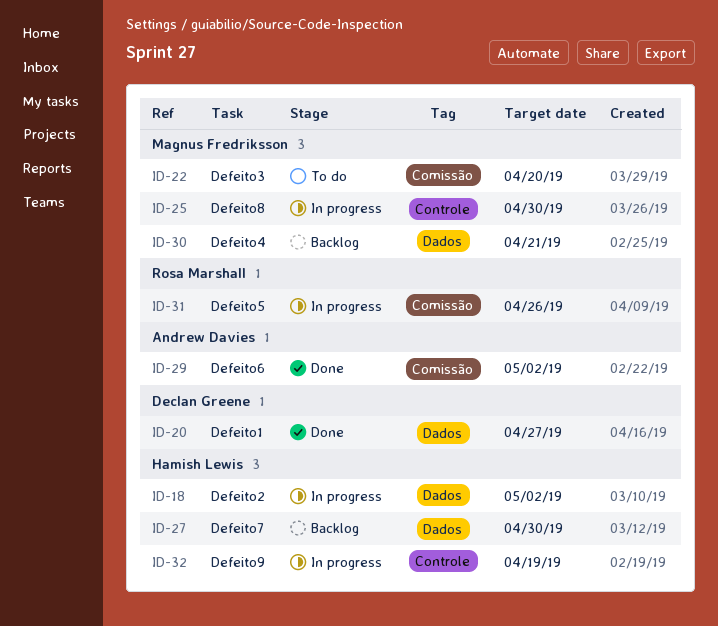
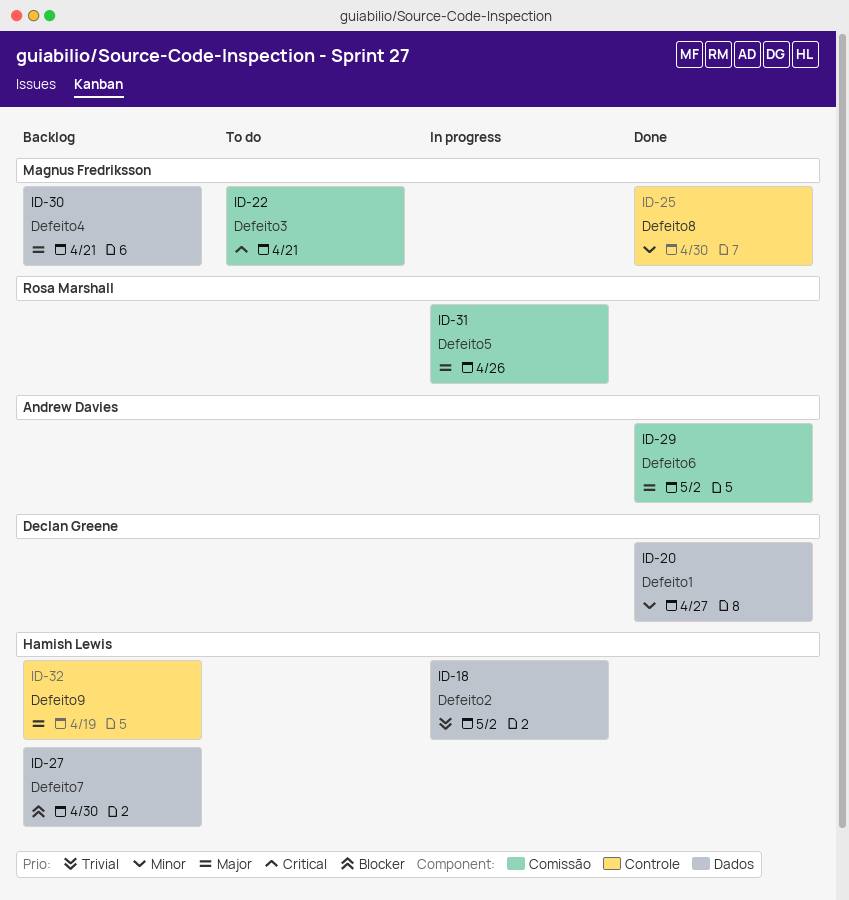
ID-22, due: Apr 20 -> Apr 21
ID-25, status: In progress -> Done
ID-32, status: In progress -> Backlog

